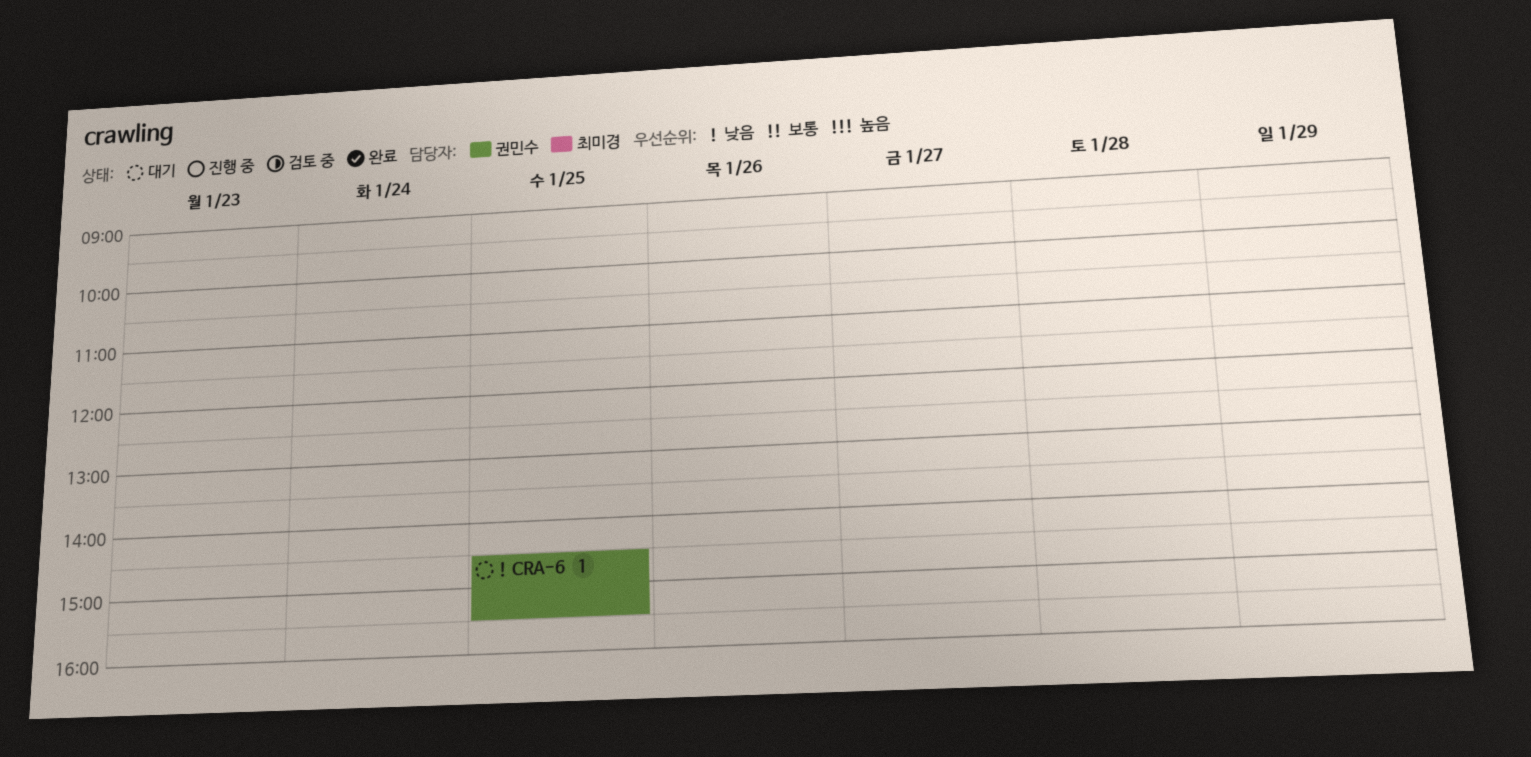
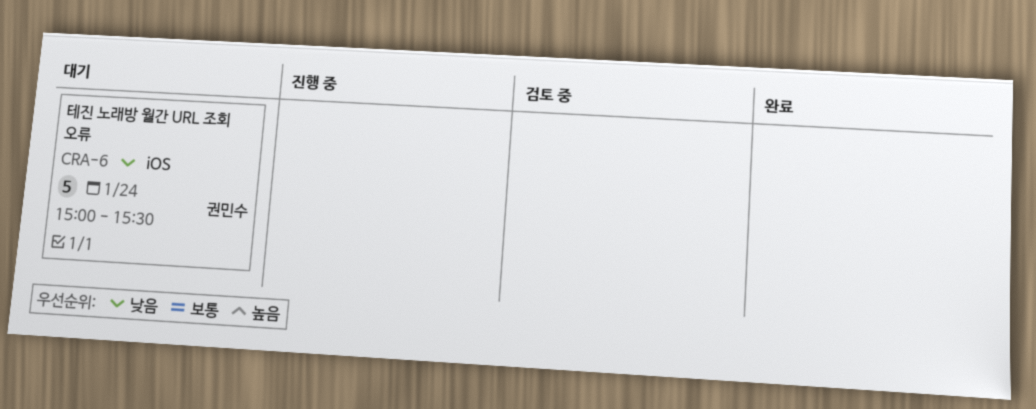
CRA-6, estimate: 1 -> 5
CRA-6, day: Jan 25 -> Jan 24
CRA-6, begins: 14:30 -> 15:00

